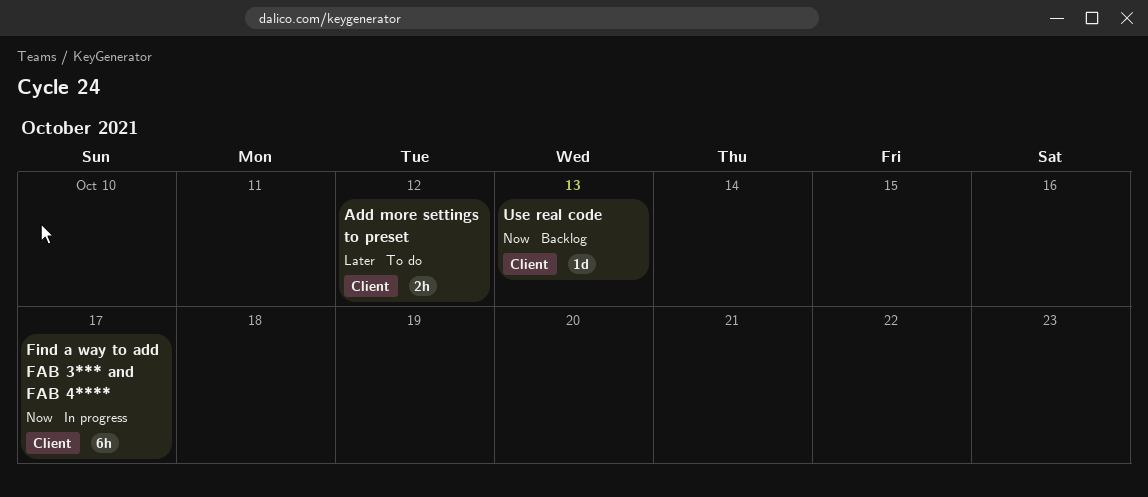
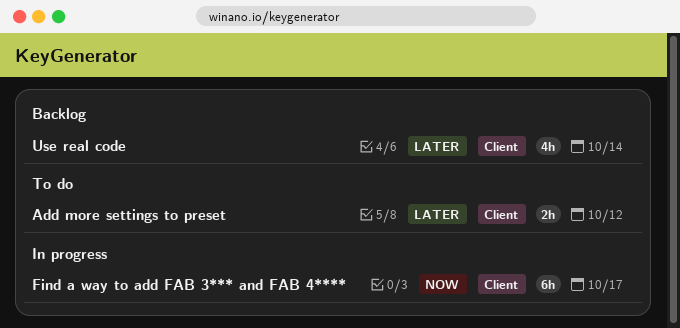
Use real code, priority: Now -> Later
Use real code, estimate: 1d -> 4h
Use real code, due: Oct 13 -> Oct 14

